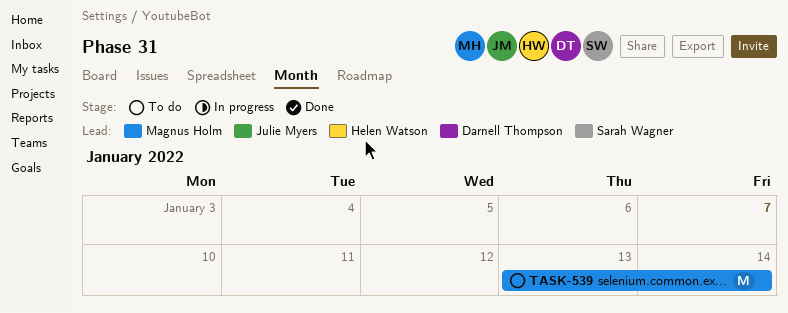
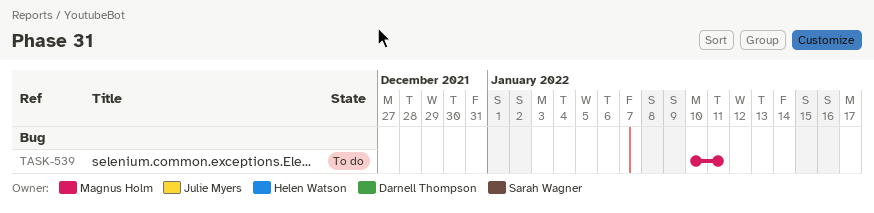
TASK-539, start: Jan 13 -> Jan 10
TASK-539, due: Jan 14 -> Jan 11

